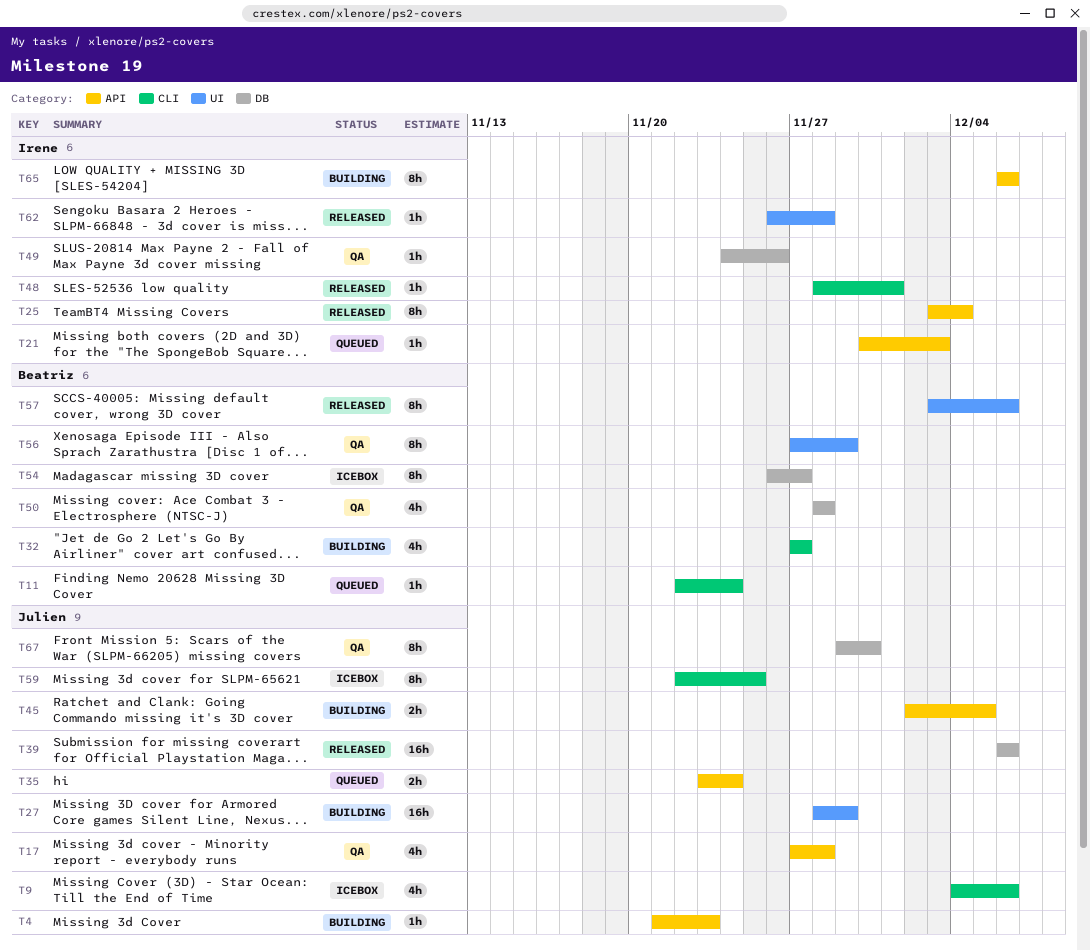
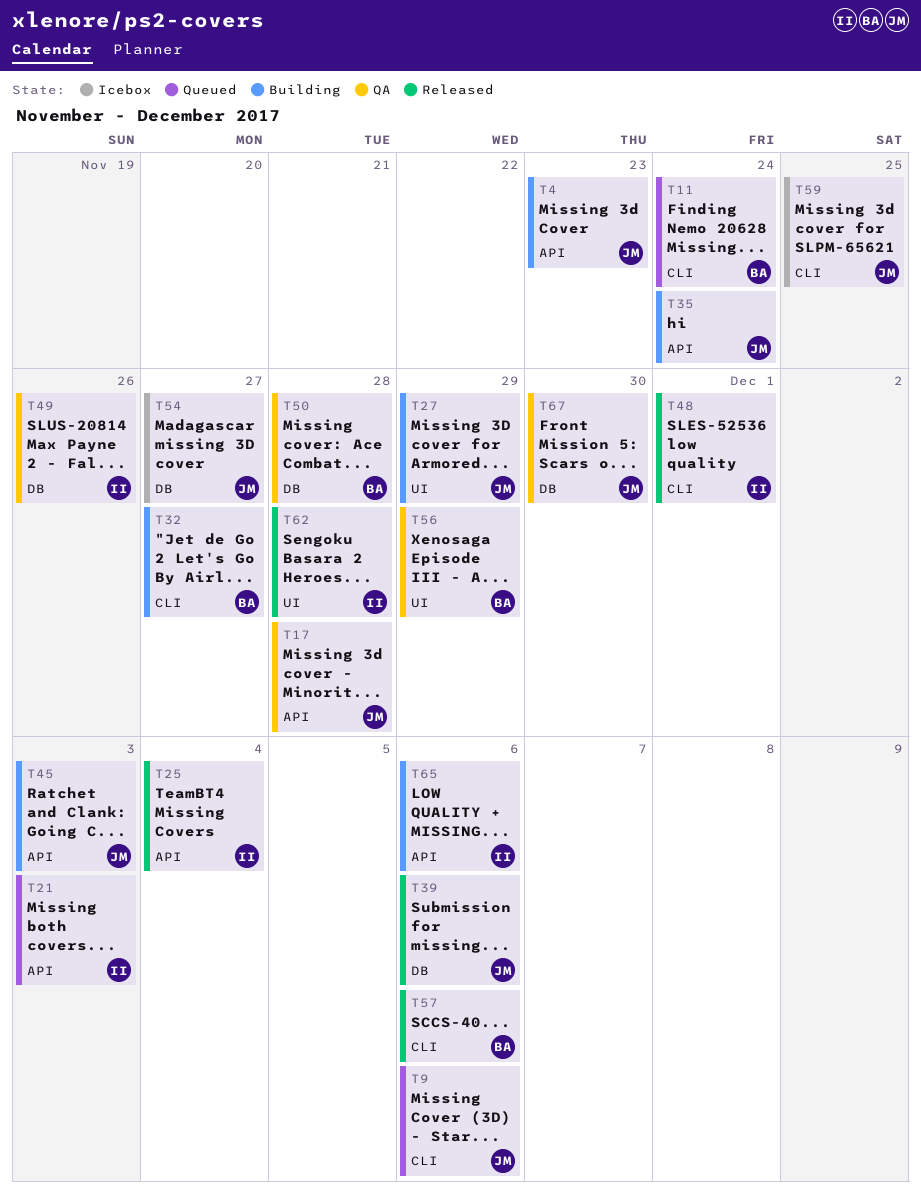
T9, status: Icebox -> Queued
T35, status: Queued -> Building
T45, due: Dec 5 -> Dec 3
T54, owner: Beatriz -> Julien
T57, label: UI -> CLI

